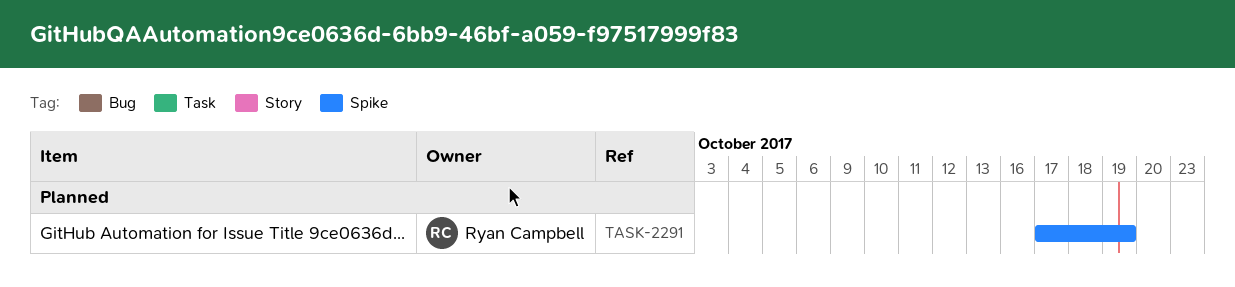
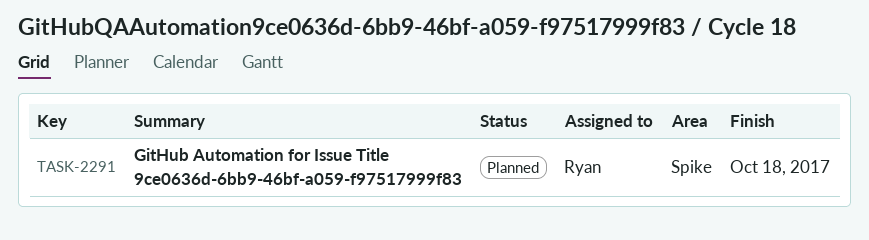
TASK-2291, due: Oct 19 -> Oct 18

